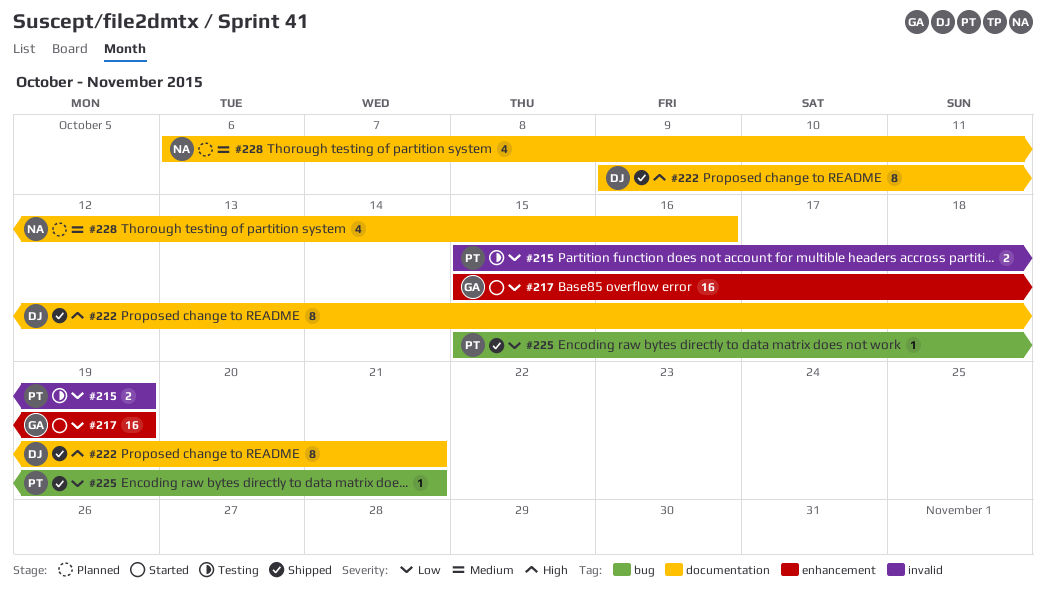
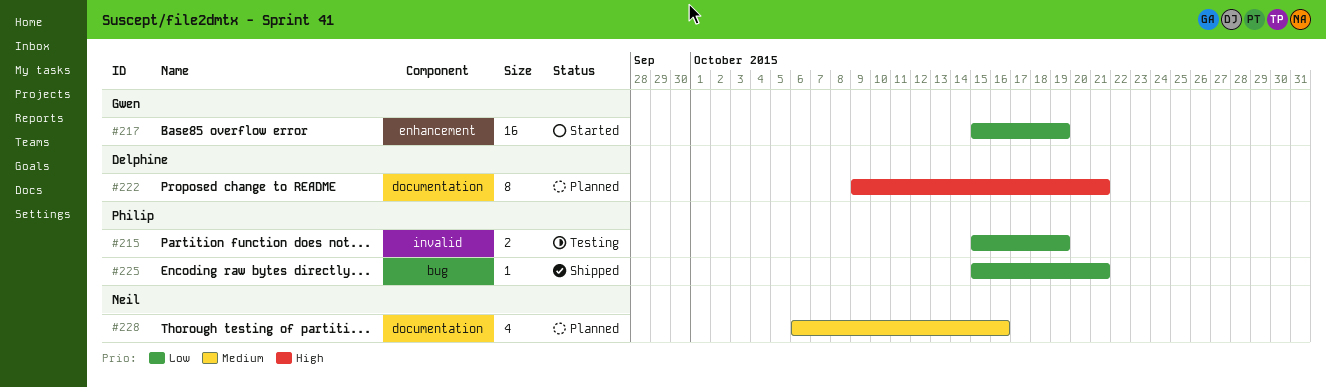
#222, status: Shipped -> Planned

